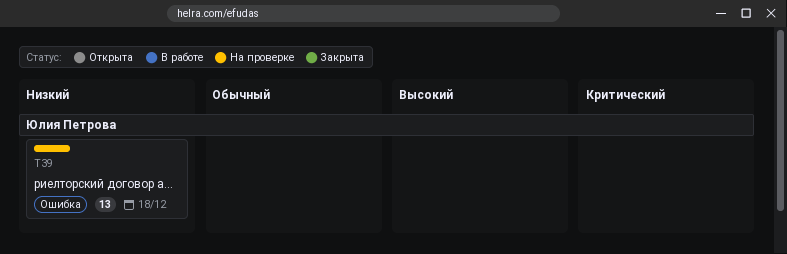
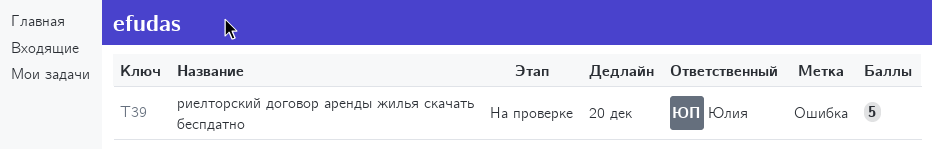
T39, estimate: 13 -> 5
T39, due: Dec 18 -> Dec 20

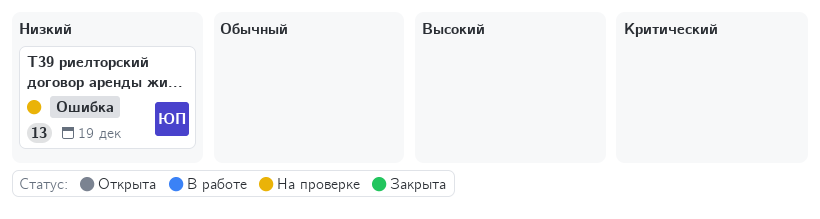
T39, estimate: 5 -> 13
T39, due: Dec 20 -> Dec 19

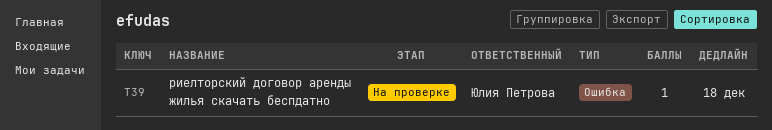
T39, estimate: 13 -> 1
T39, due: Dec 19 -> Dec 18

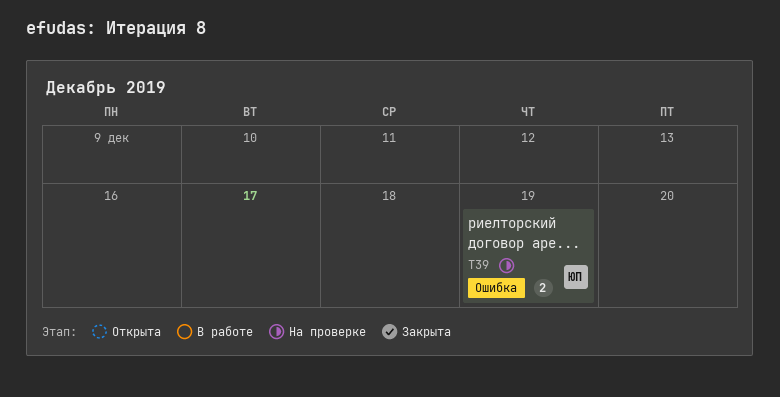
T39, estimate: 1 -> 2
T39, due: Dec 18 -> Dec 19

